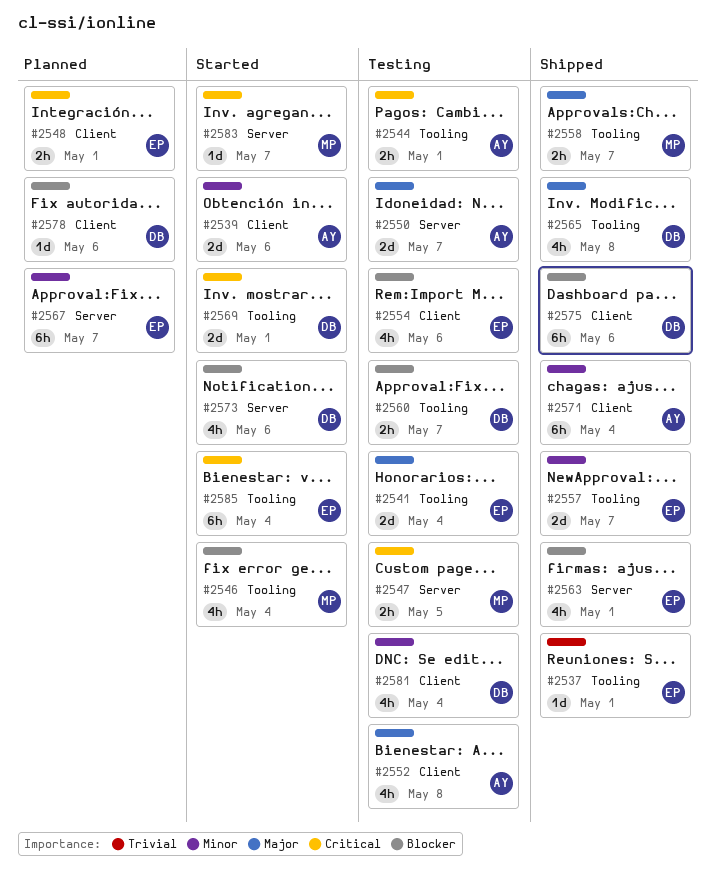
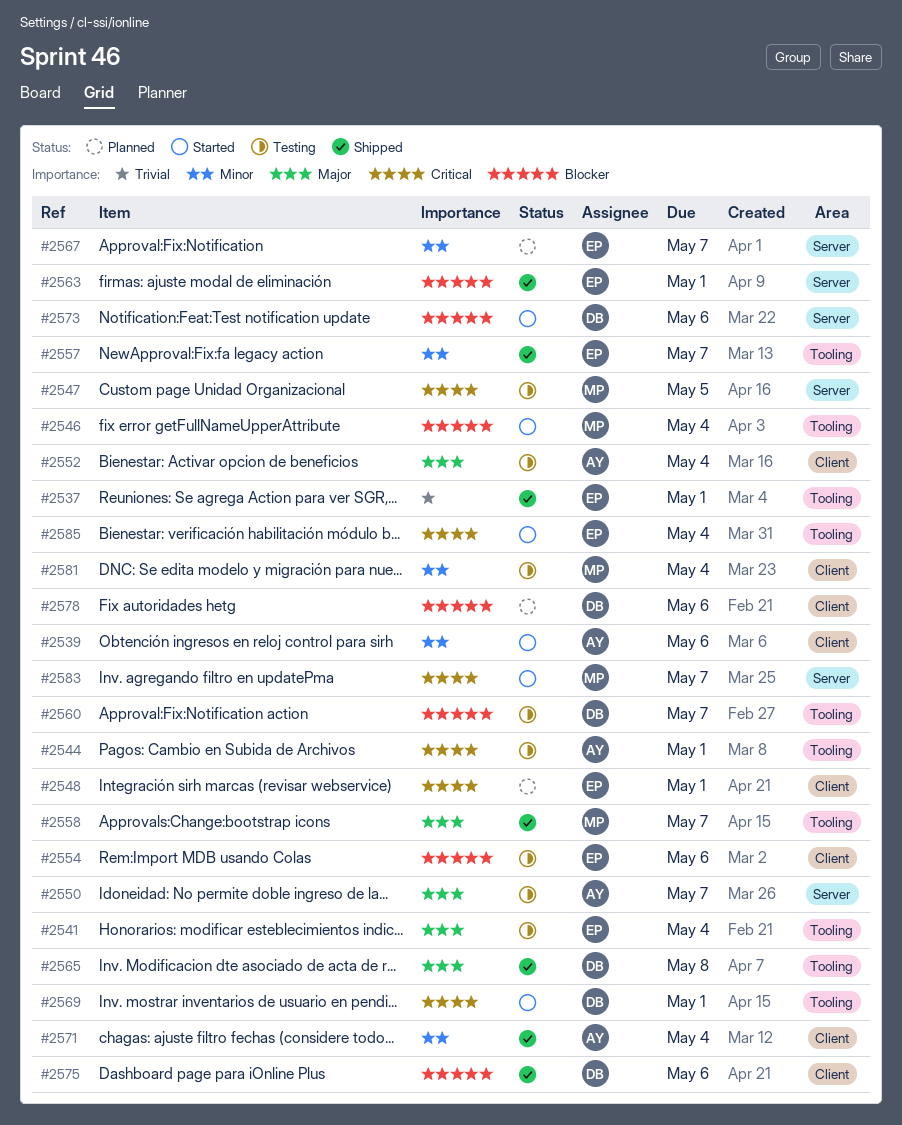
#2552, due: May 8 -> May 4
#2581, owner: DB -> MP

